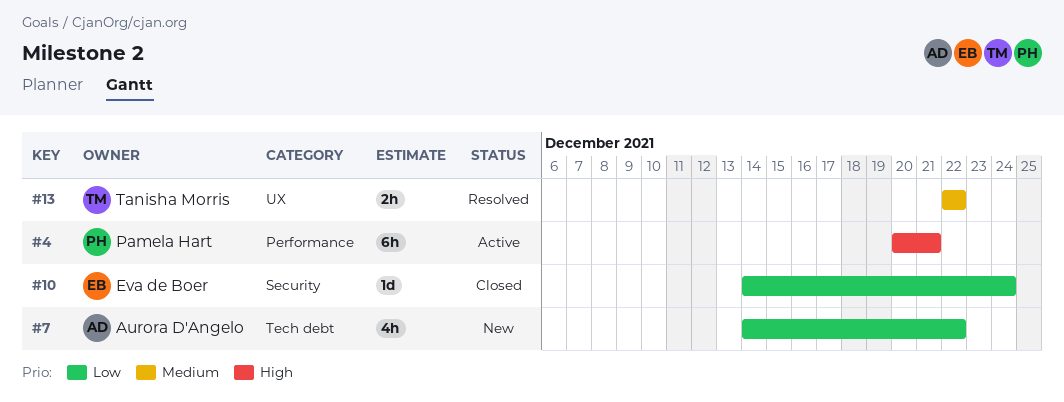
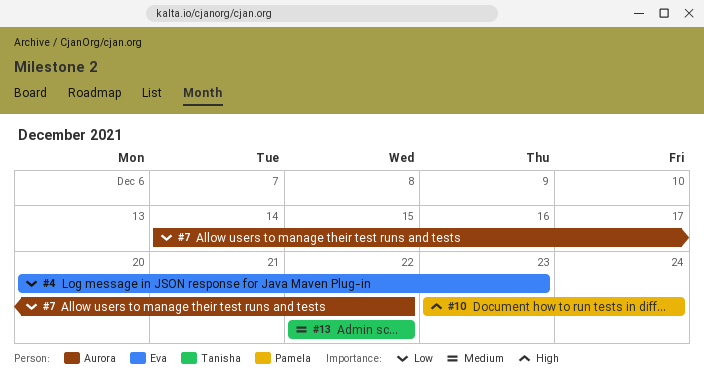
#4, owner: Pamela Hart -> Eva de Boer
#4, priority: High -> Low
#4, due: Dec 21 -> Dec 23
#10, owner: Eva de Boer -> Pamela Hart
#10, priority: Low -> High
#10, start: Dec 14 -> Dec 23

